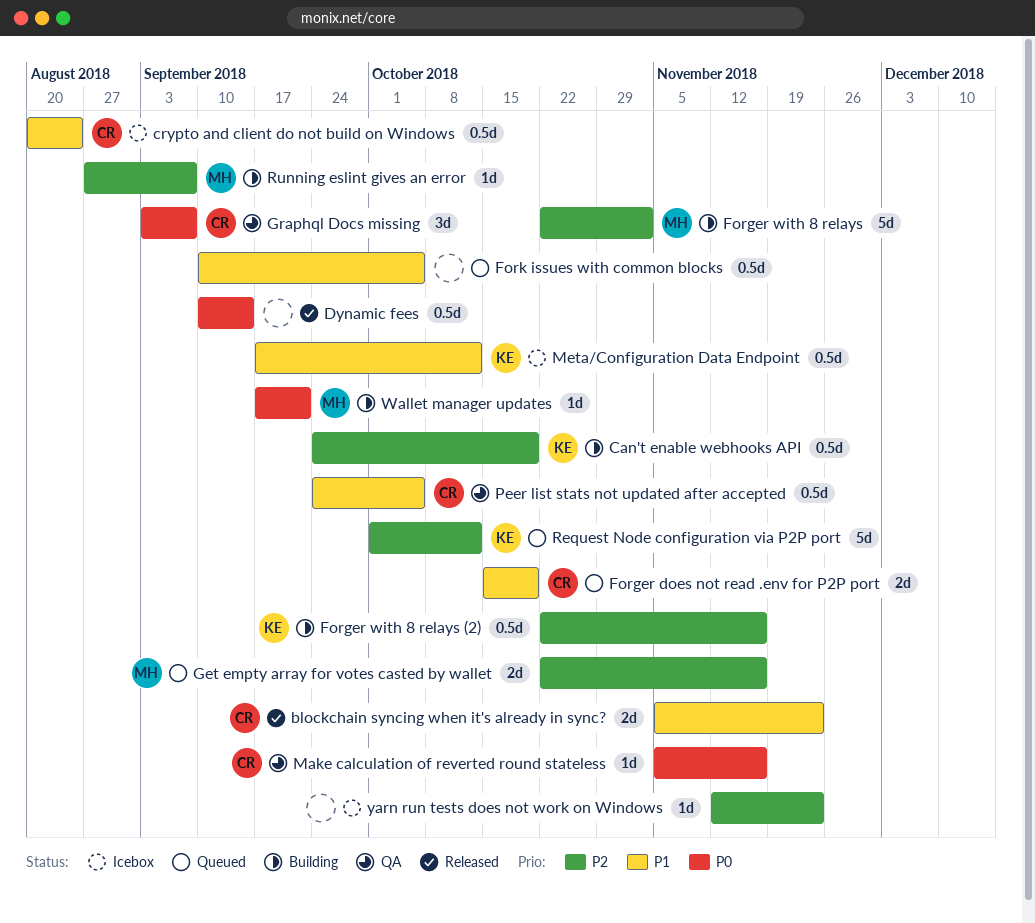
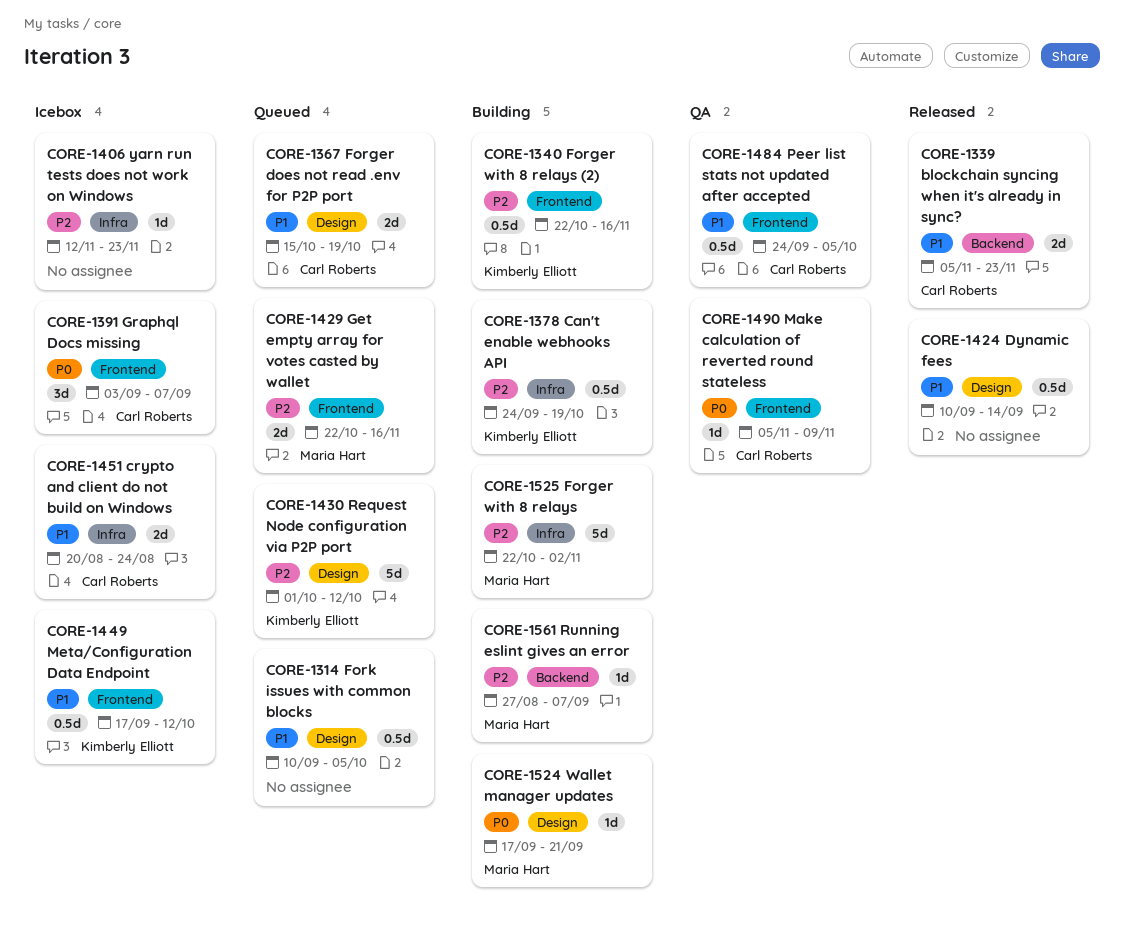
crypto and client do not build on Windows, estimate: 0.5d -> 2d
Dynamic fees, priority: P0 -> P1
Graphql Docs missing, status: QA -> Icebox
Make calculation of reverted round stateless, due: Nov 16 -> Nov 9

